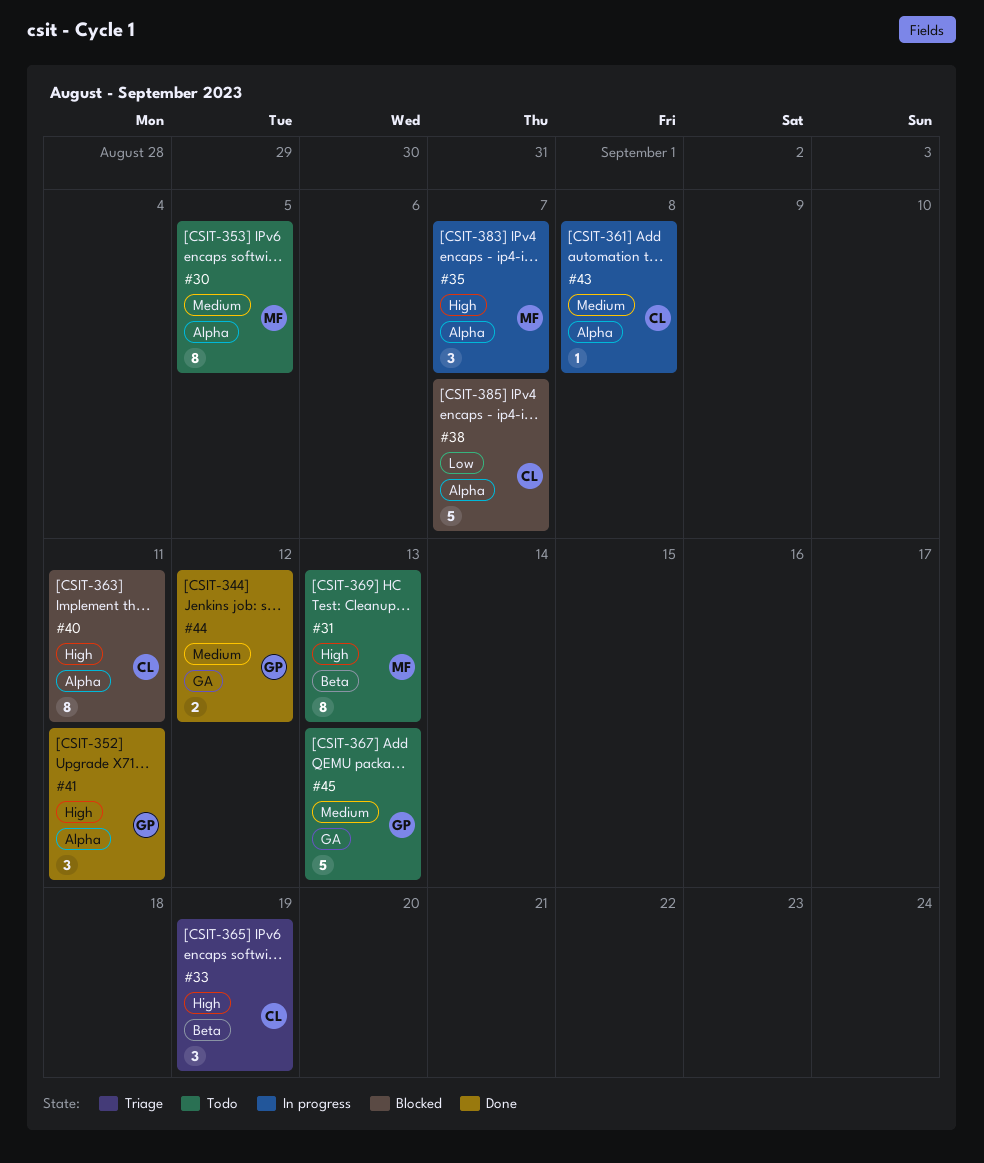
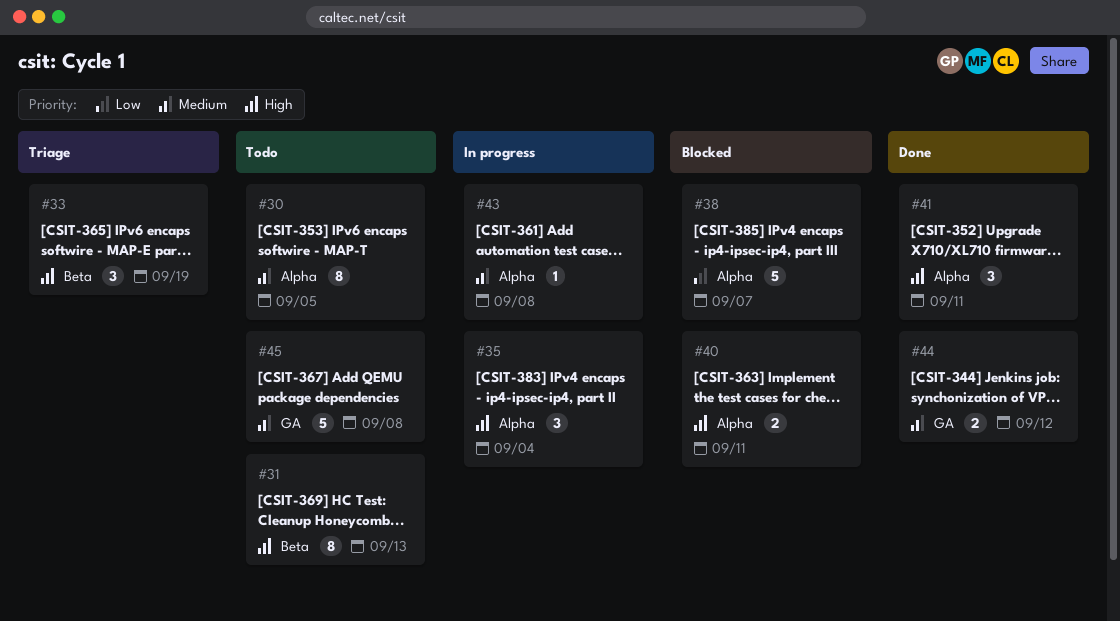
#35, due: Sep 7 -> Sep 4
#40, estimate: 8 -> 2
#45, due: Sep 13 -> Sep 8

